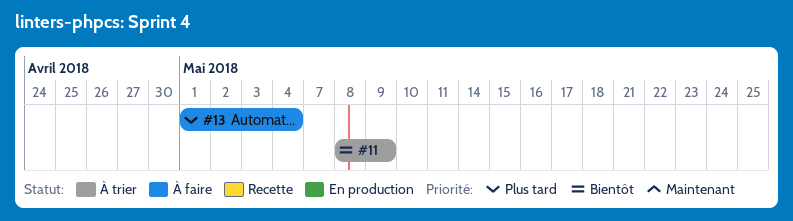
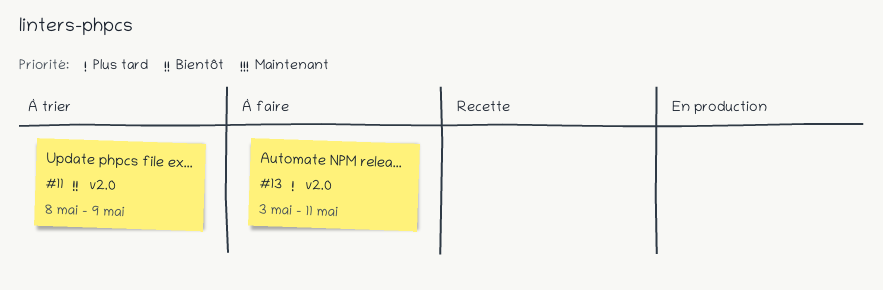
#13, start: May 1 -> May 3
#13, due: May 4 -> May 11

